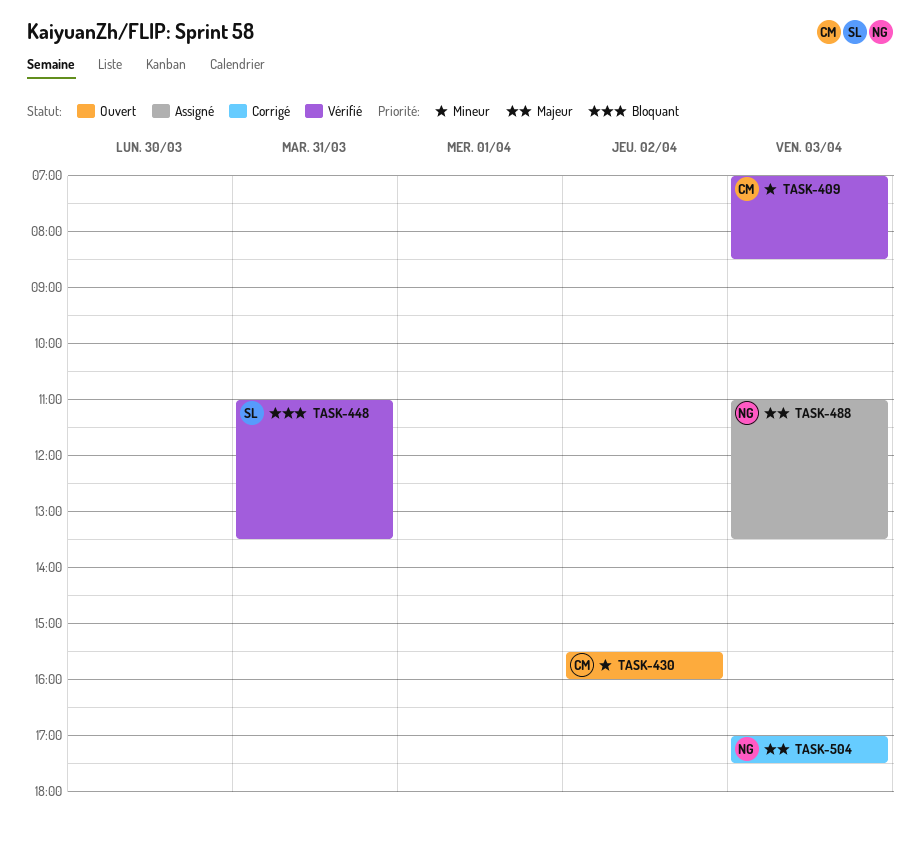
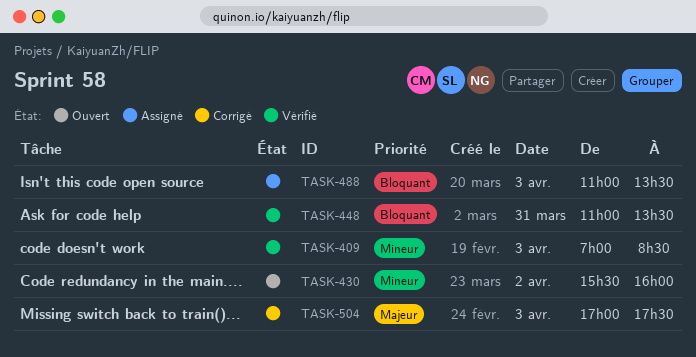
TASK-488, priority: Majeur -> Bloquant

